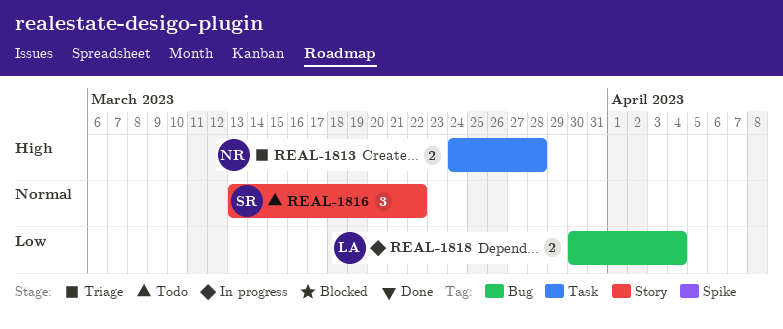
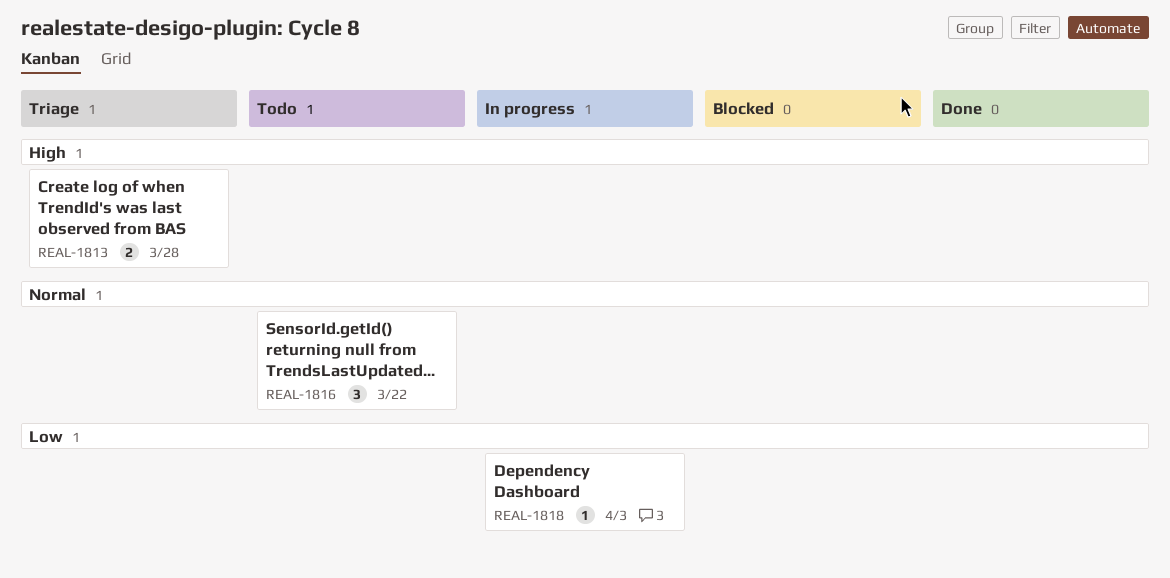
REAL-1818, estimate: 2 -> 1
REAL-1818, due: Apr 4 -> Apr 3

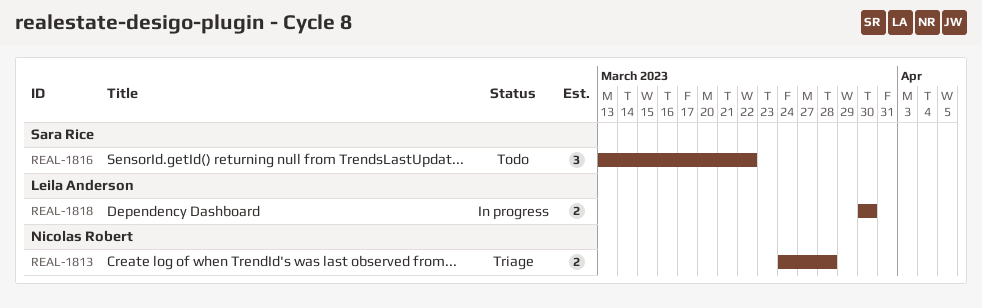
REAL-1818, estimate: 1 -> 2
REAL-1818, due: Apr 3 -> Mar 30

